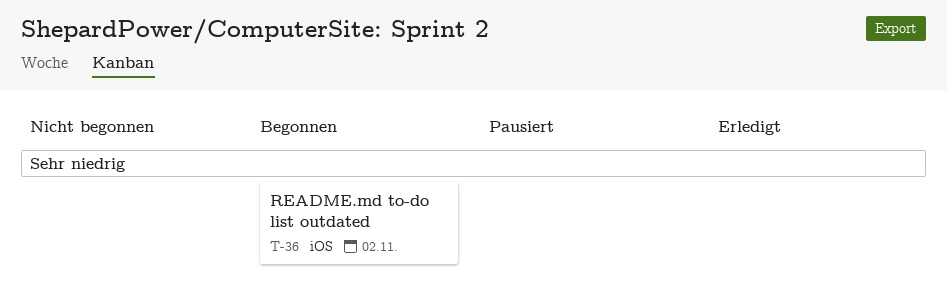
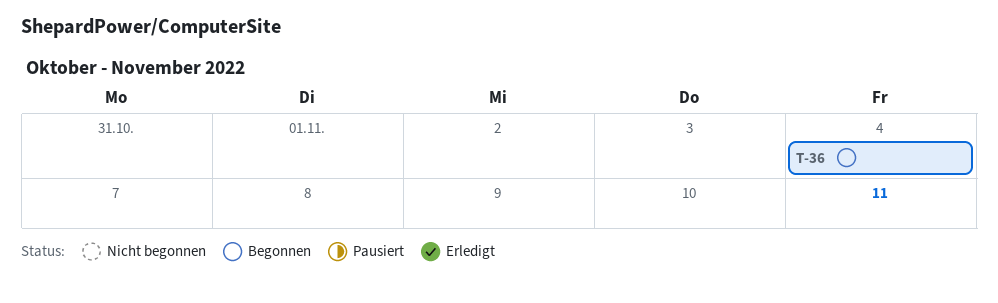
T-36, due: Nov 2 -> Nov 4

